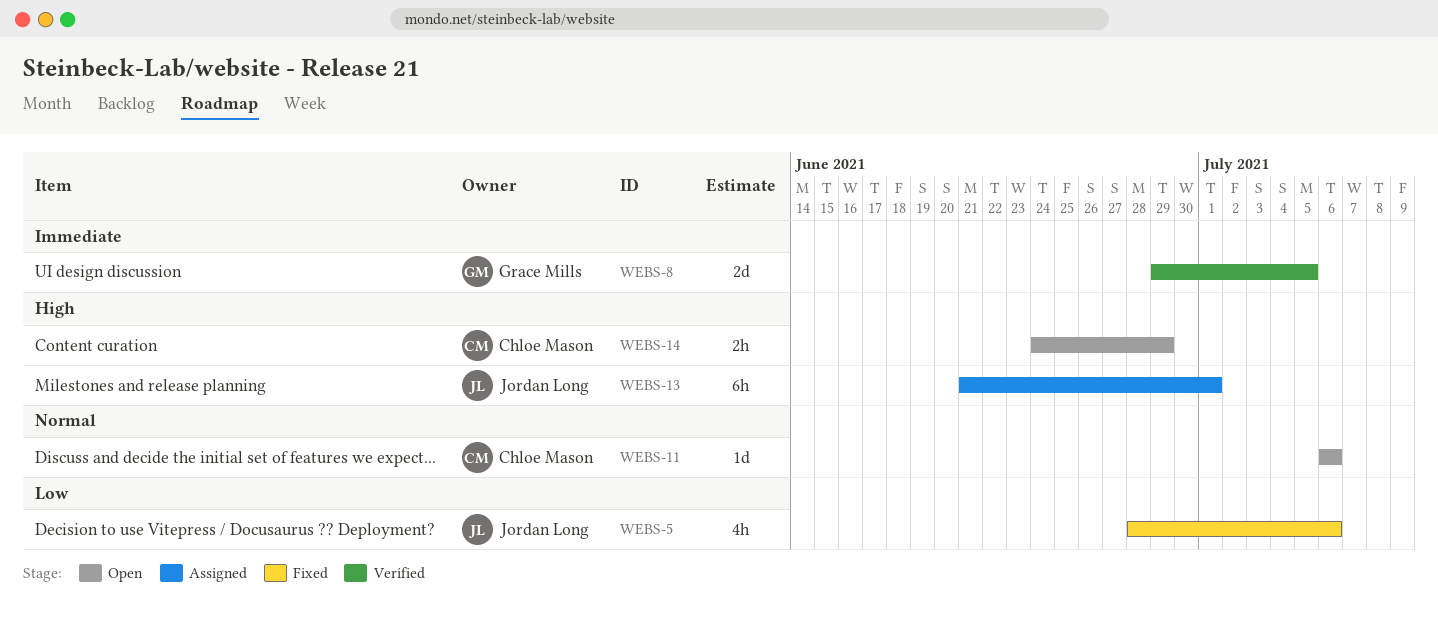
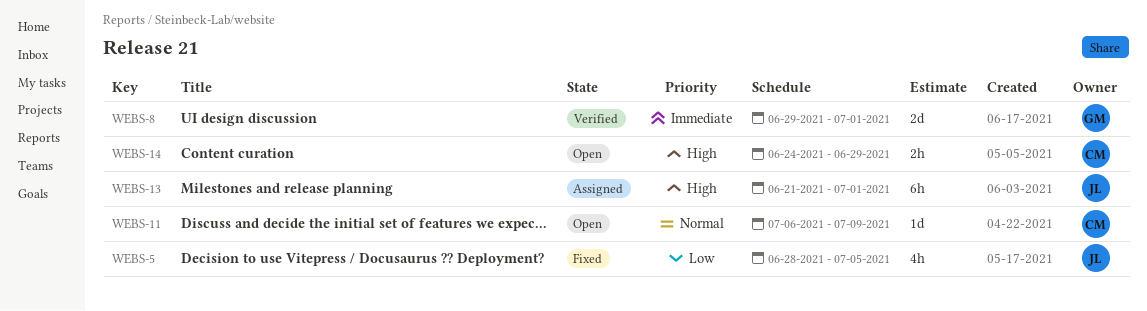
WEBS-5, due: Jul 6 -> Jul 5
WEBS-8, due: Jul 5 -> Jul 1
WEBS-11, due: Jul 6 -> Jul 9

